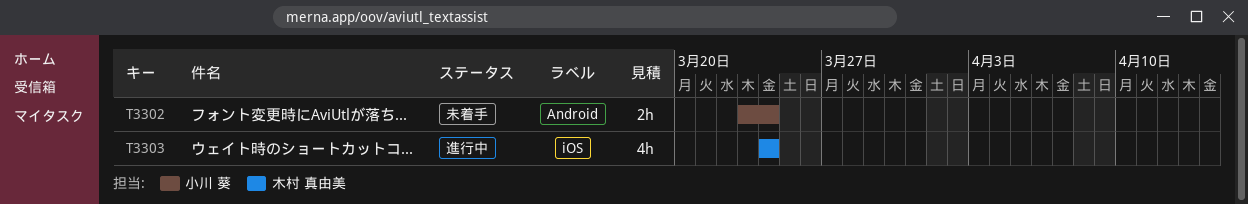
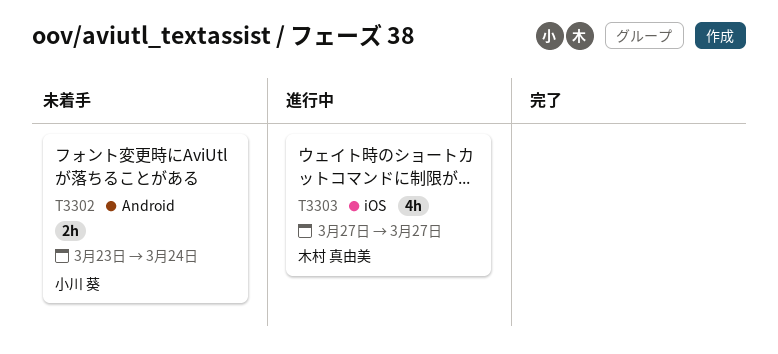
T3303, start: Mar 24 -> Mar 27
T3303, due: Mar 24 -> Mar 27

